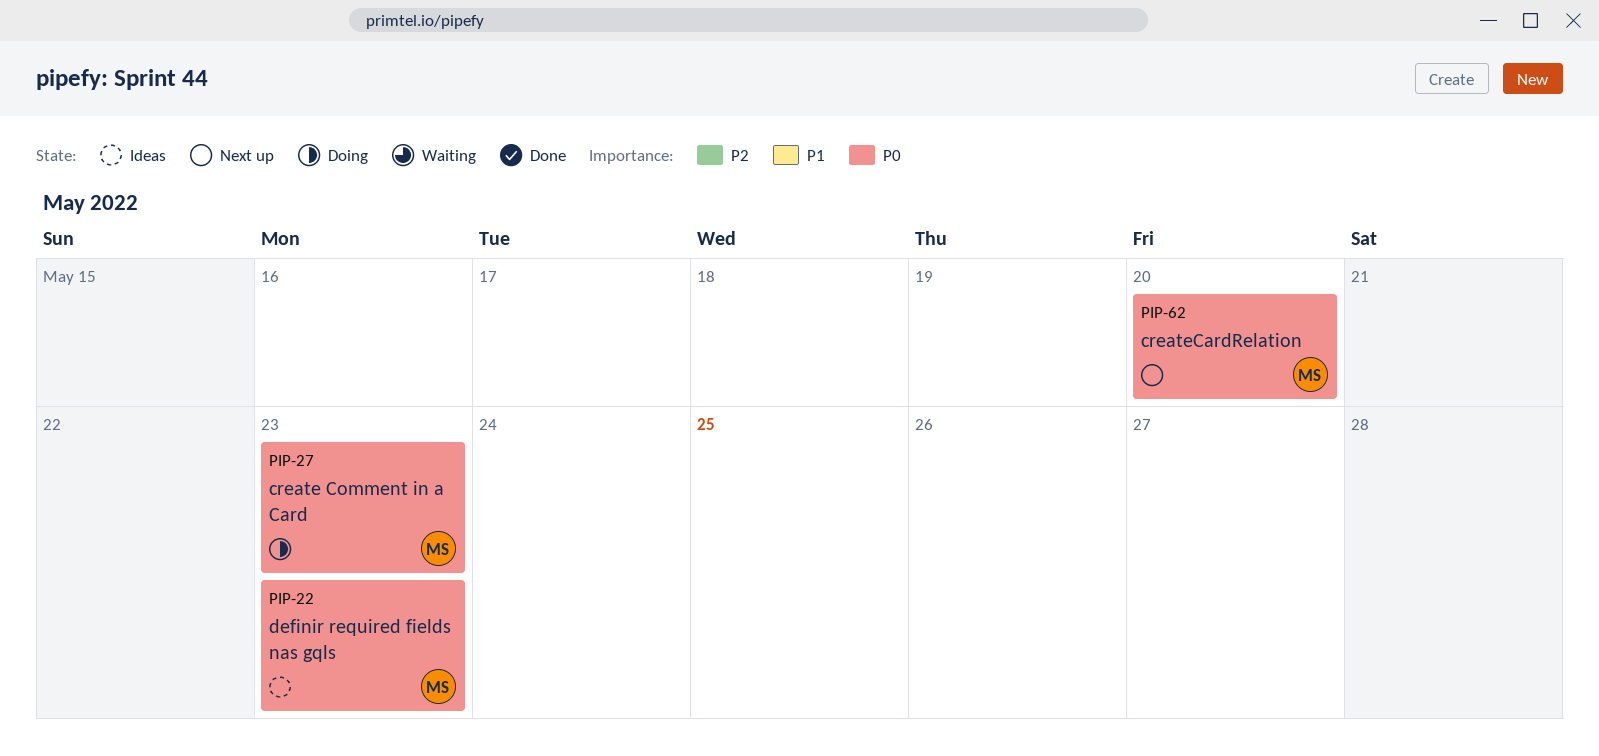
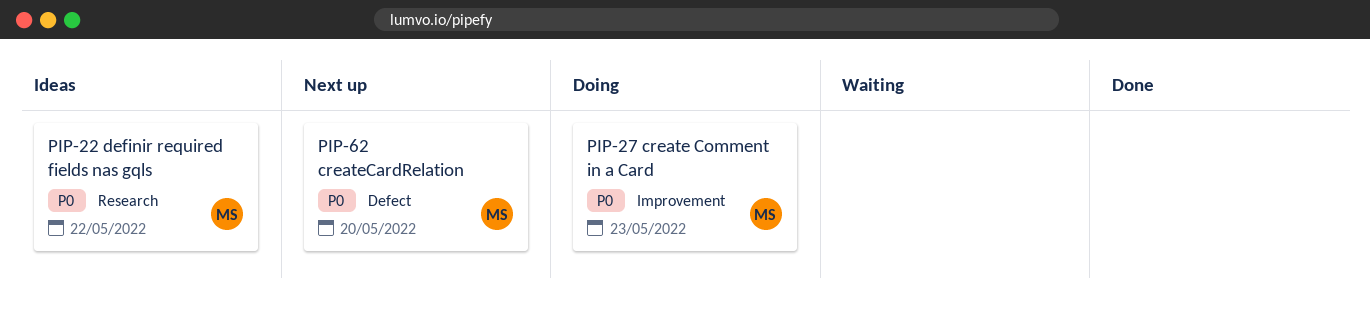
PIP-22, due: May 23 -> May 22

